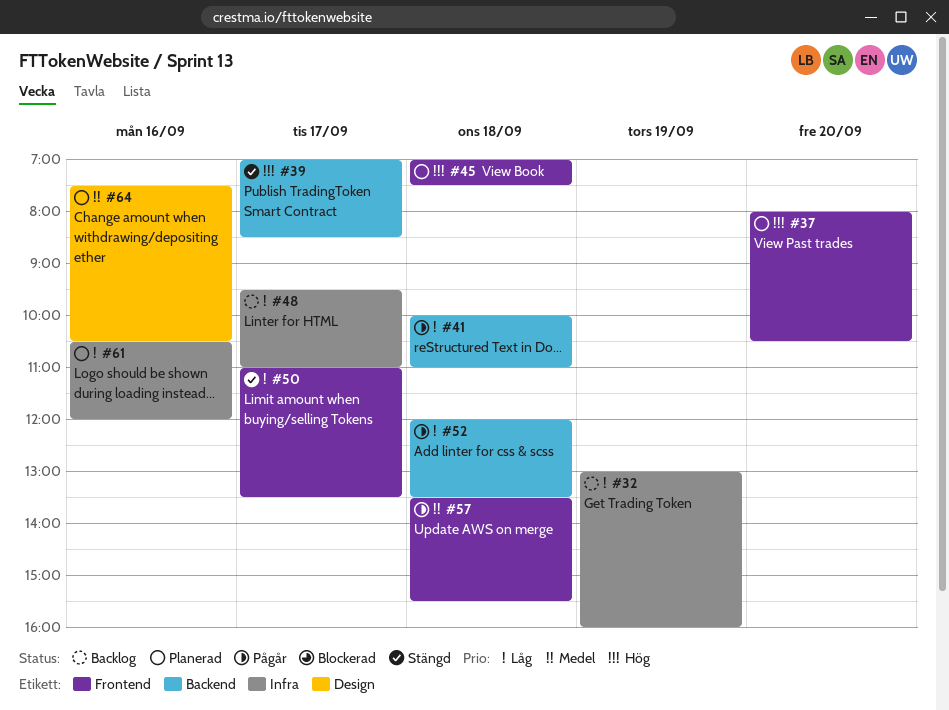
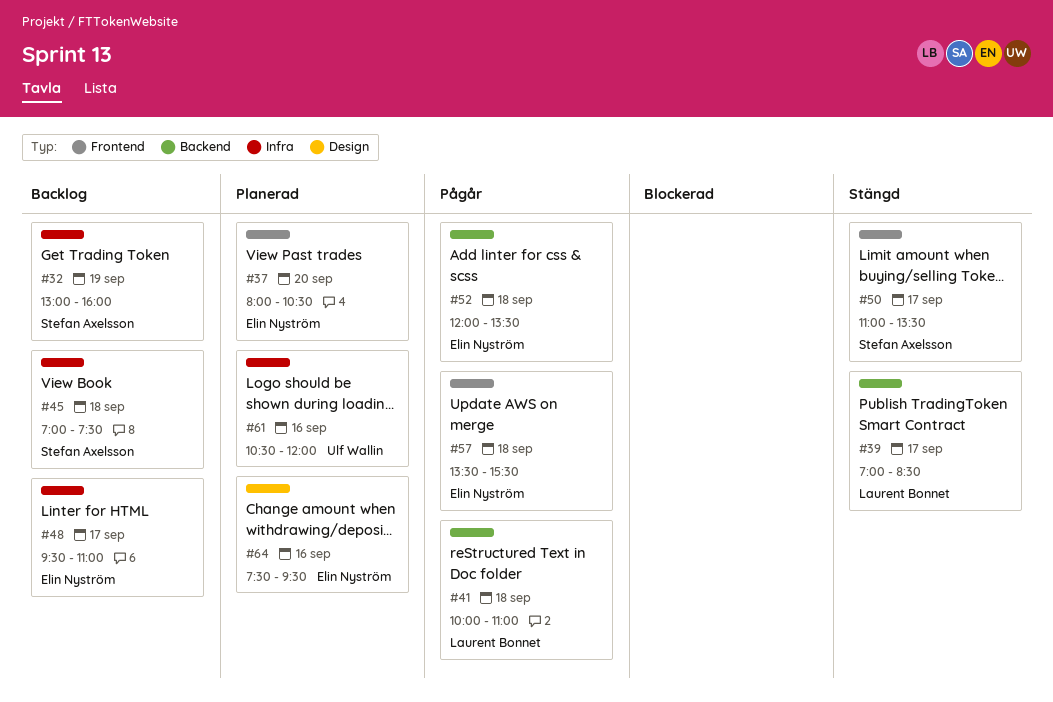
#45, status: Planerad -> Backlog
#45, label: Frontend -> Infra
#64, ends: 10:30 -> 09:30

